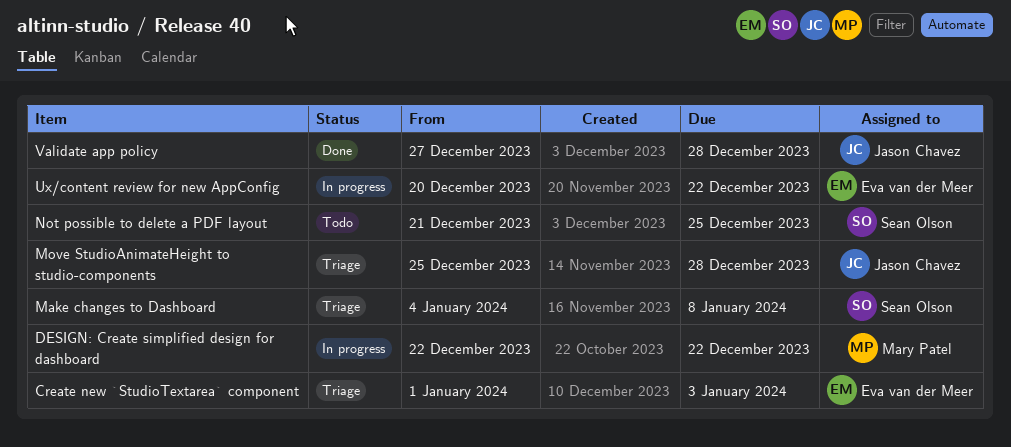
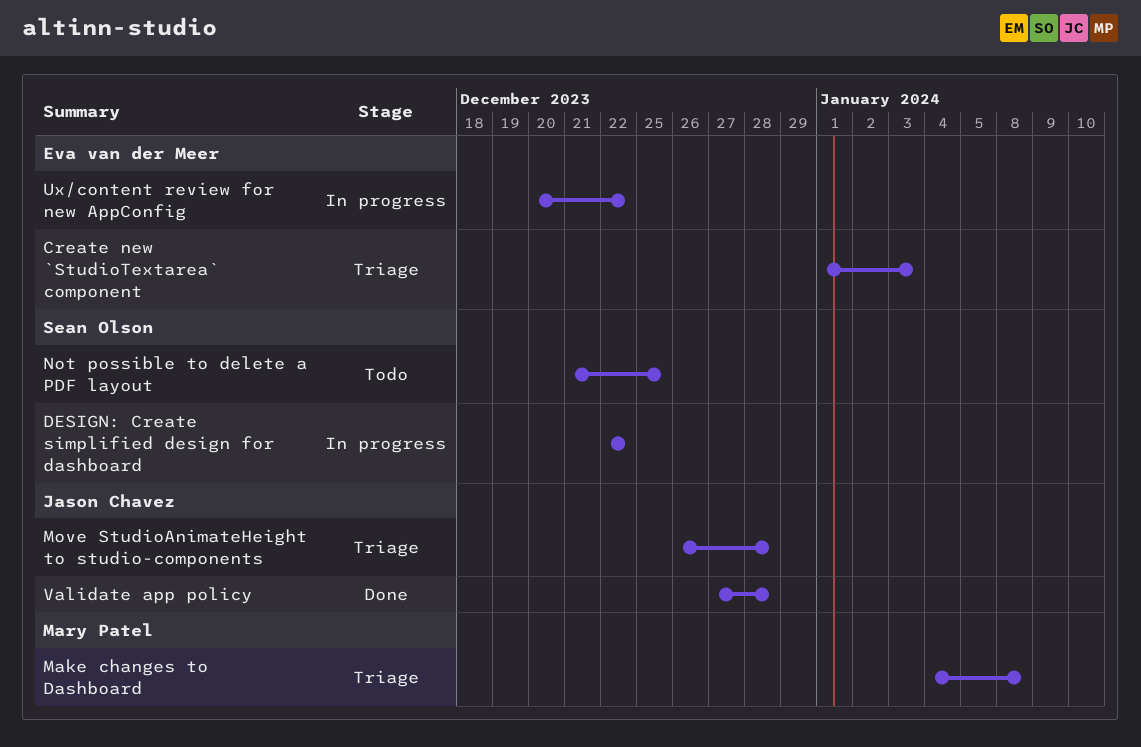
DESIGN: Create simplified design for dashboard, owner: Mary Patel -> Sean Olson
Make changes to Dashboard, owner: Sean Olson -> Mary Patel
Move StudioAnimateHeight to studio-components, start: Dec 25 -> Dec 26

